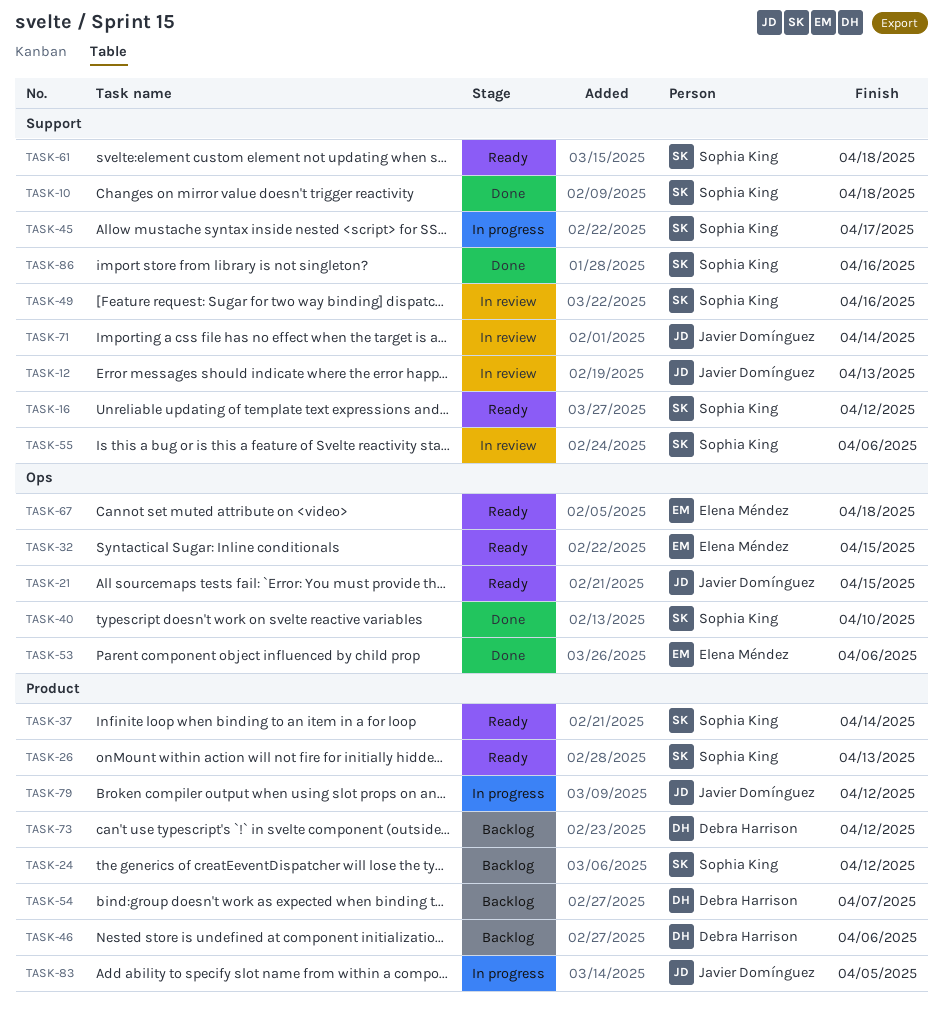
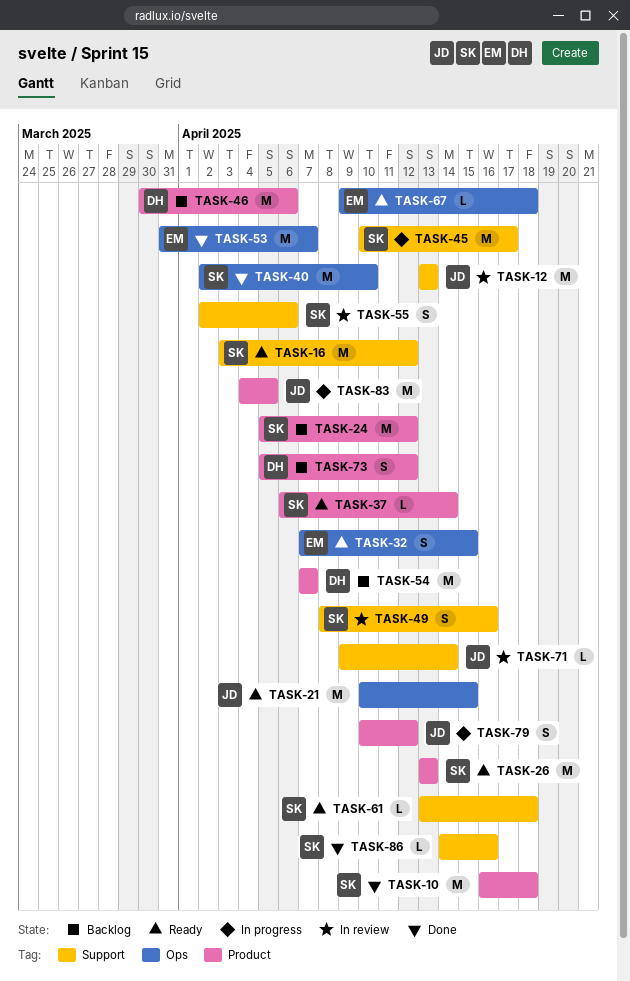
TASK-10, label: Support -> Product
TASK-53, due: Apr 6 -> Apr 7

